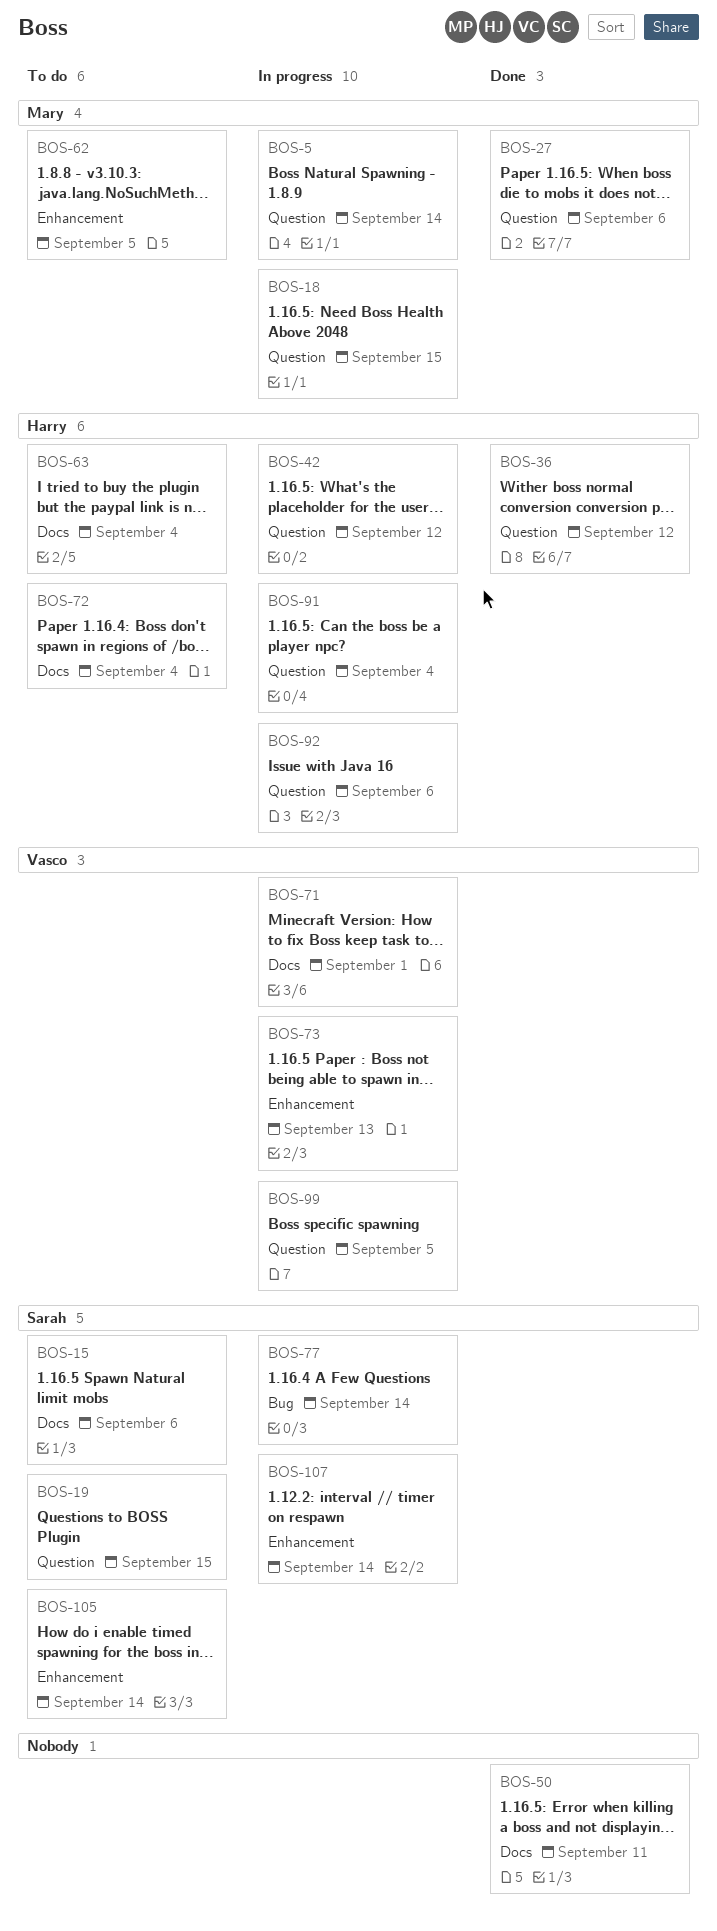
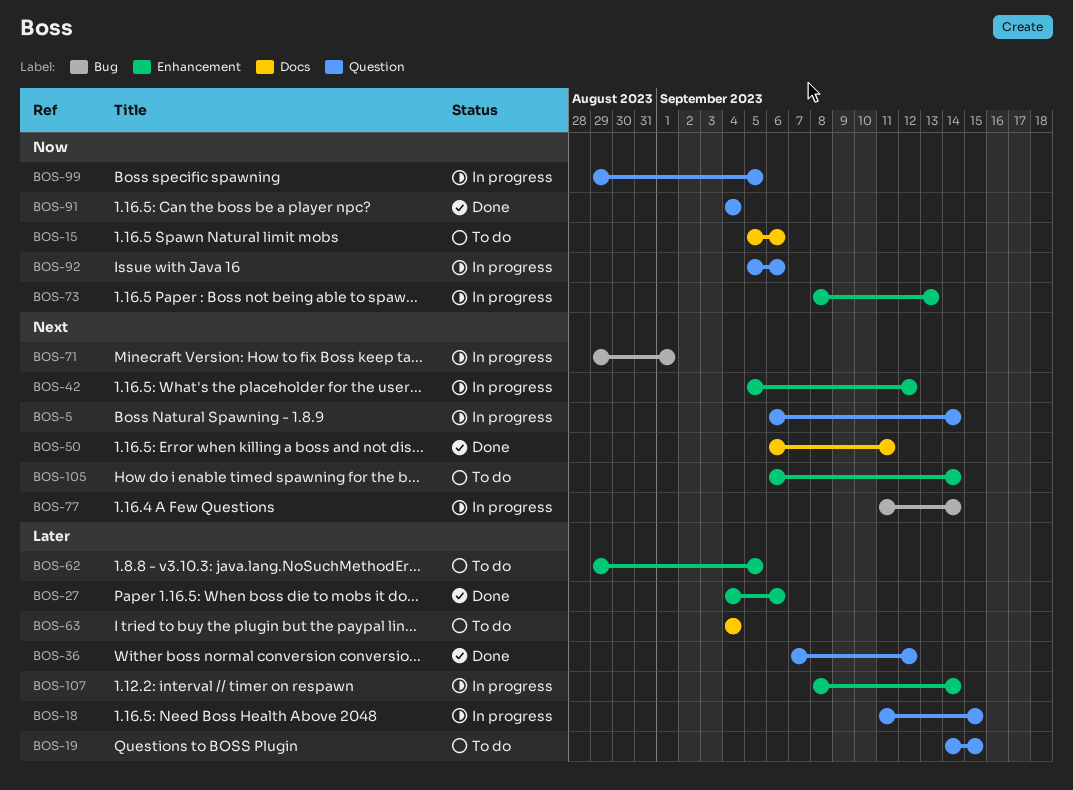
BOS-27, label: Question -> Enhancement
BOS-42, label: Question -> Enhancement
BOS-71, label: Docs -> Bug
BOS-72: present -> none
BOS-91, status: In progress -> Done

